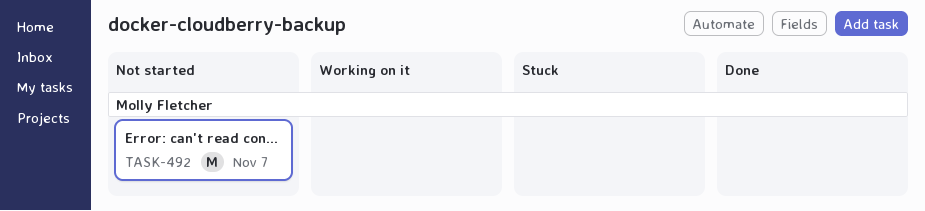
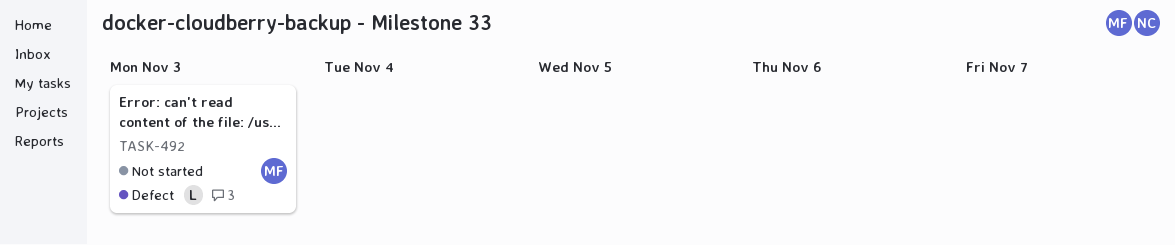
TASK-492, estimate: M -> L
TASK-492, due: Nov 7 -> Nov 3

